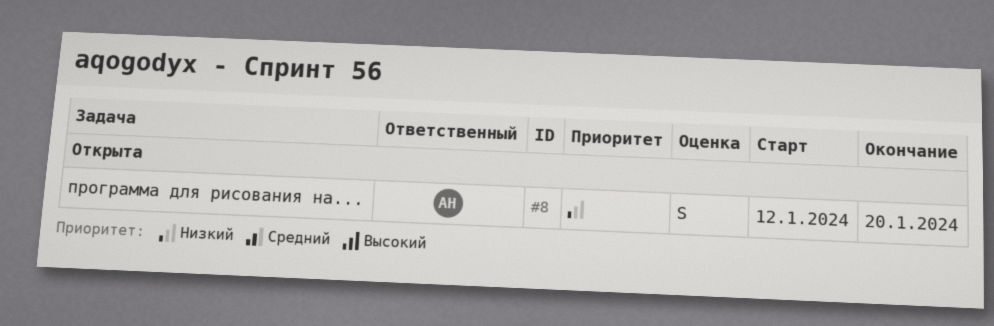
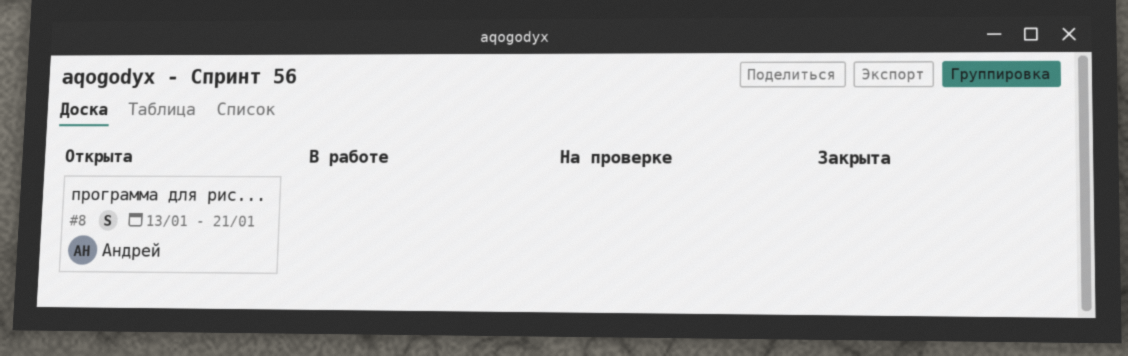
#8, start: Jan 12 -> Jan 13
#8, due: Jan 20 -> Jan 21

